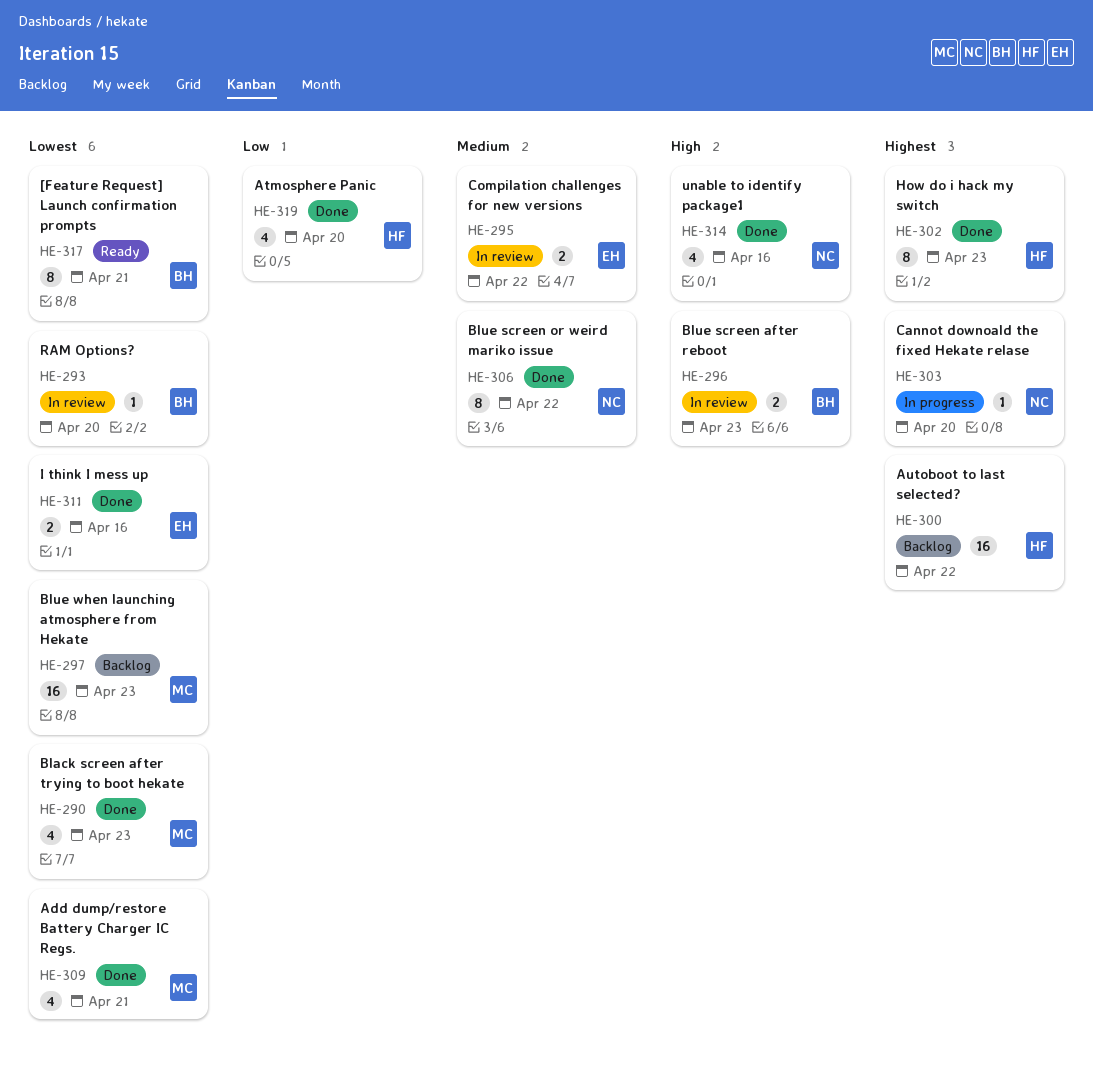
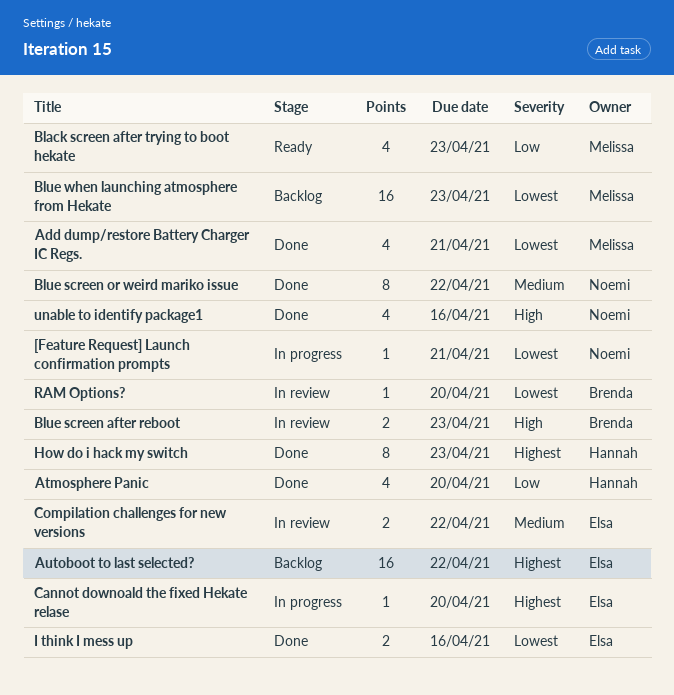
[Feature Request] Launch confirmation prompts, status: Ready -> In progress
[Feature Request] Launch confirmation prompts, owner: Brenda -> Noemi
[Feature Request] Launch confirmation prompts, estimate: 8 -> 1
Autoboot to last selected?, owner: Hannah -> Elsa
Black screen after trying to boot hekate, status: Done -> Ready
Black screen after trying to boot hekate, priority: Lowest -> Low
Cannot downoald the fixed Hekate relase, owner: Noemi -> Elsa

